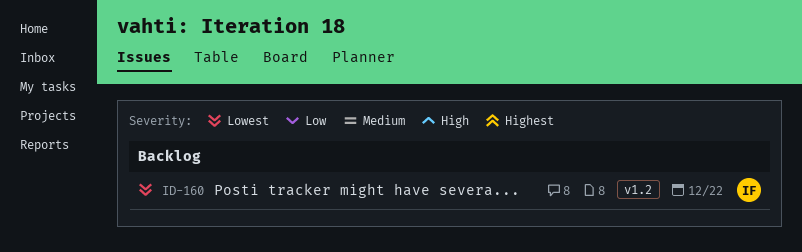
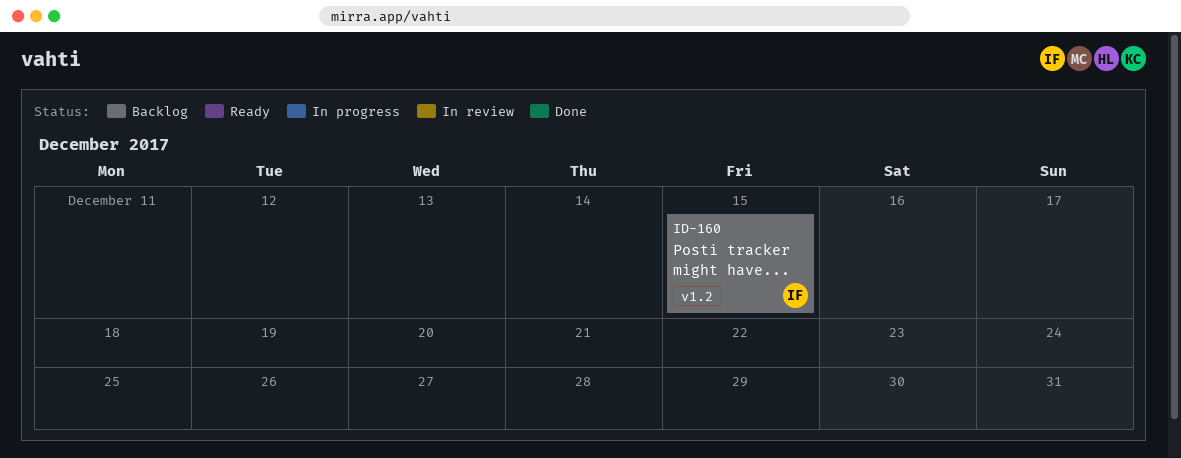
ID-160, due: Dec 22 -> Dec 15

